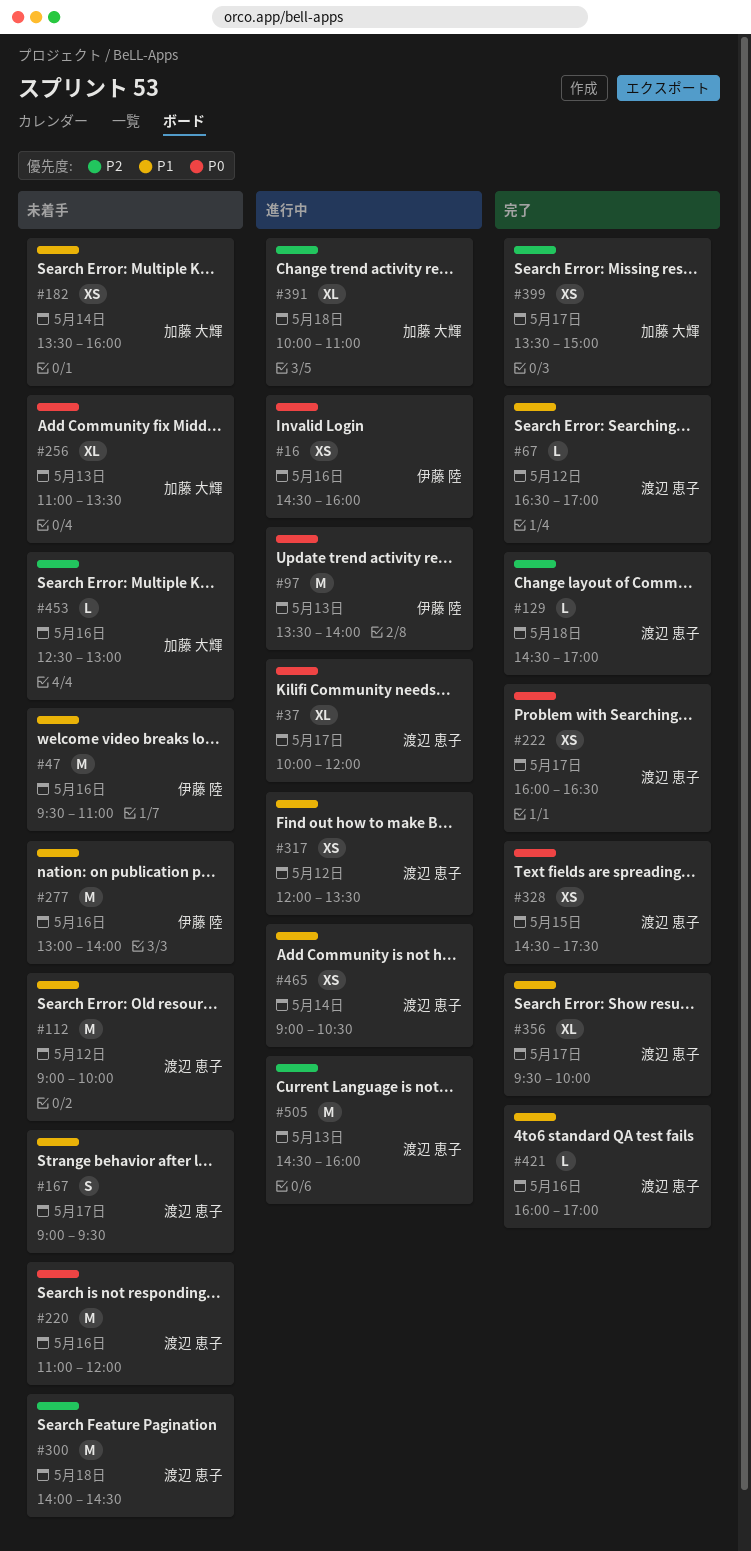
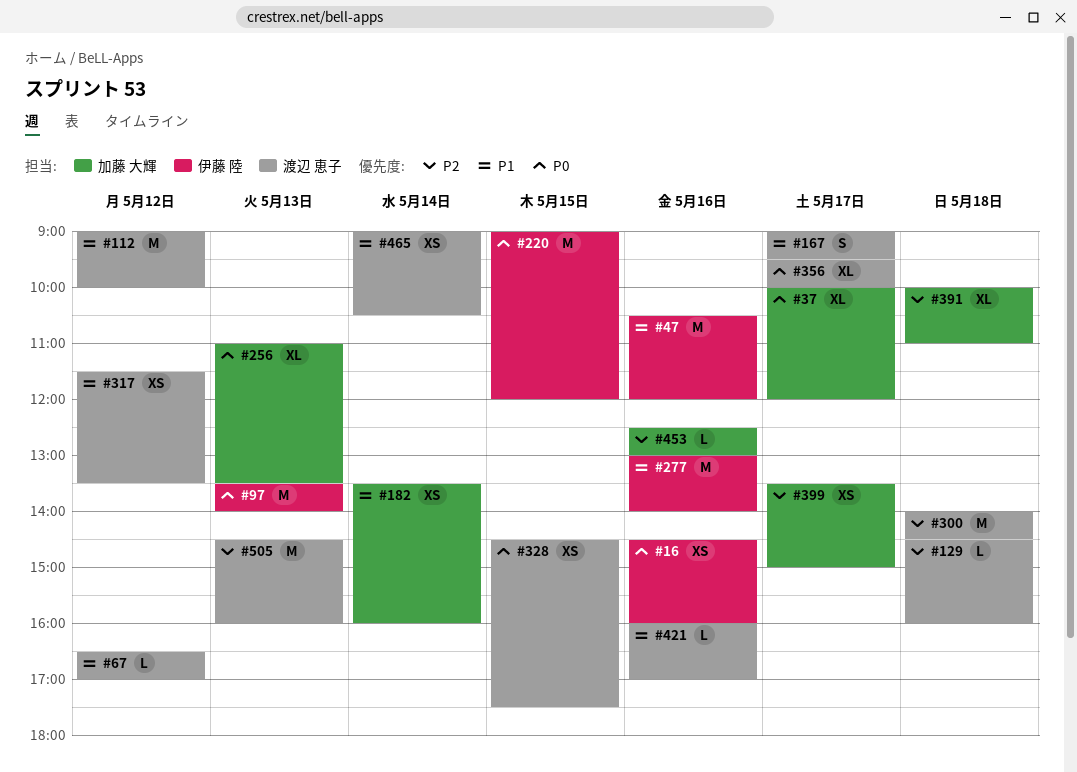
#37, owner: 渡辺 恵子 -> 加藤 大輝
#47, begins: 09:30 -> 10:30
#47, ends: 11:00 -> 12:00
#129, ends: 17:00 -> 16:00
#220, owner: 渡辺 恵子 -> 伊藤 陸
#220, day: May 16 -> May 15
#220, begins: 11:00 -> 09:00
#222: present -> none
#317, begins: 12:00 -> 11:30
#356, priority: P1 -> P0

